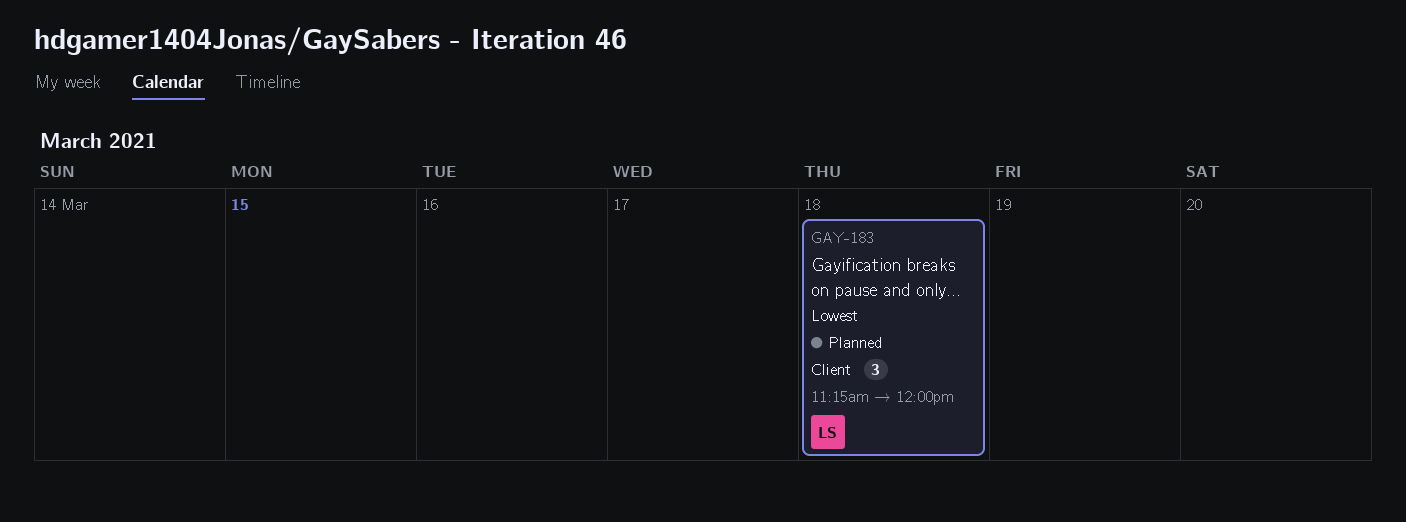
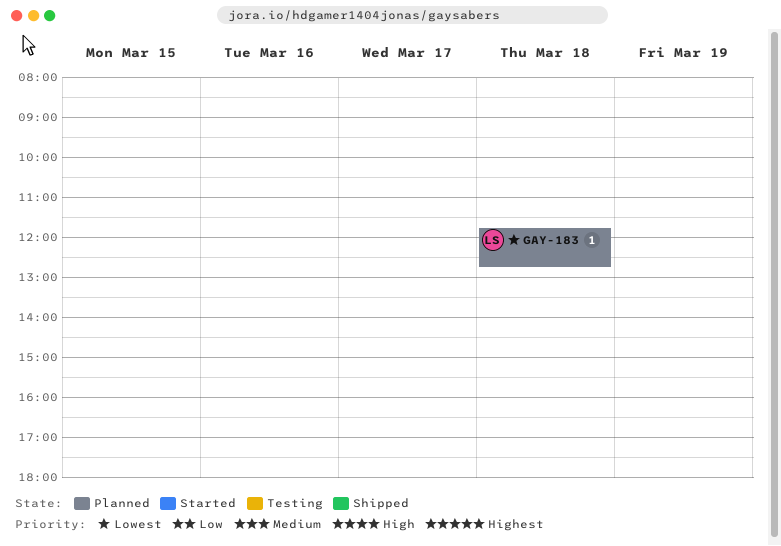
GAY-183, estimate: 3 -> 1
GAY-183, begins: 11:15 -> 11:45
GAY-183, ends: 12:00 -> 12:45

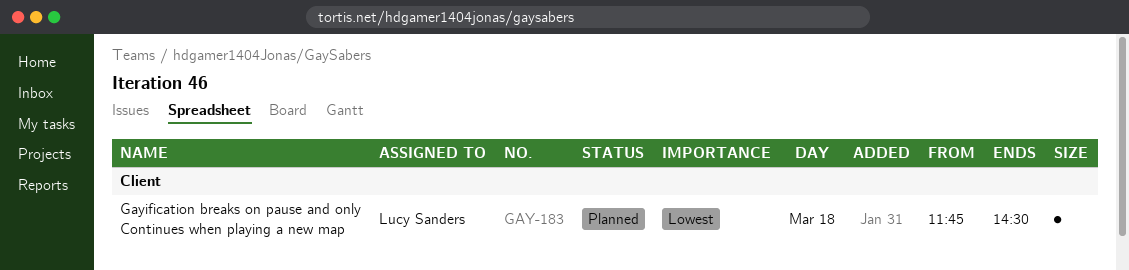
GAY-183, ends: 12:45 -> 14:30

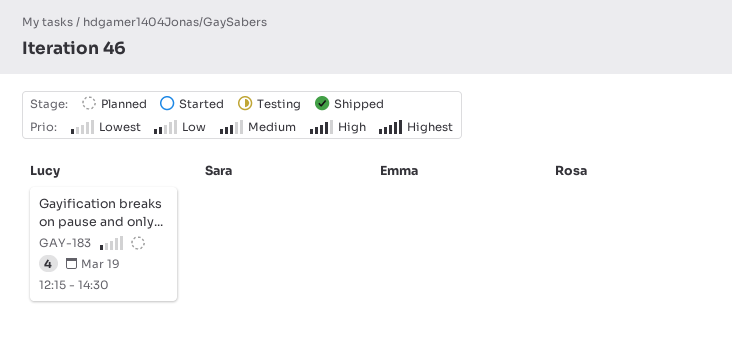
GAY-183, estimate: 1 -> 4
GAY-183, day: Mar 18 -> Mar 19
GAY-183, begins: 11:45 -> 12:15

